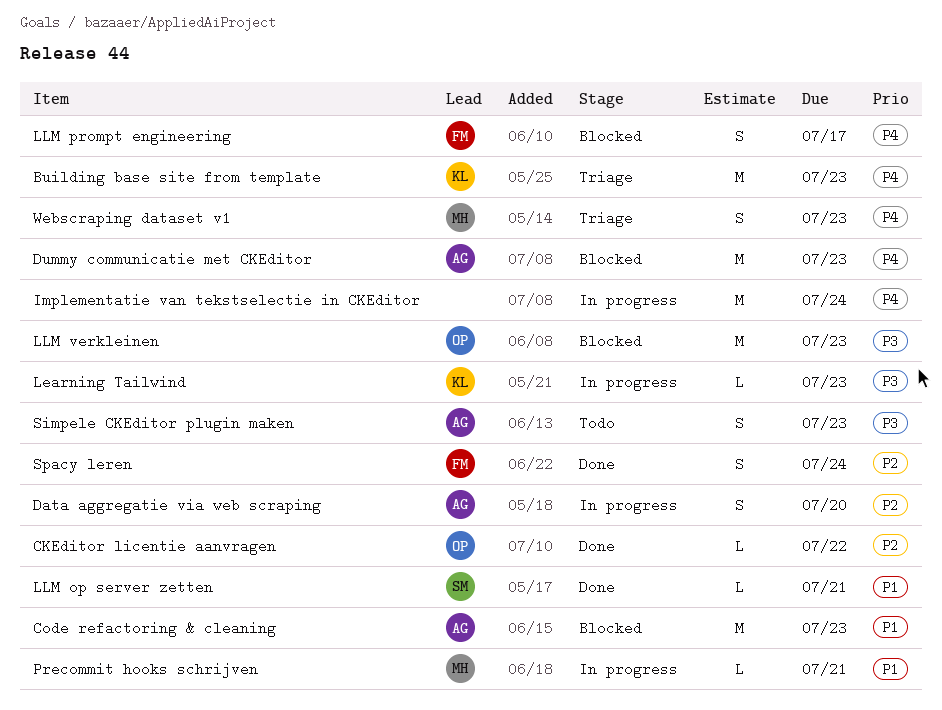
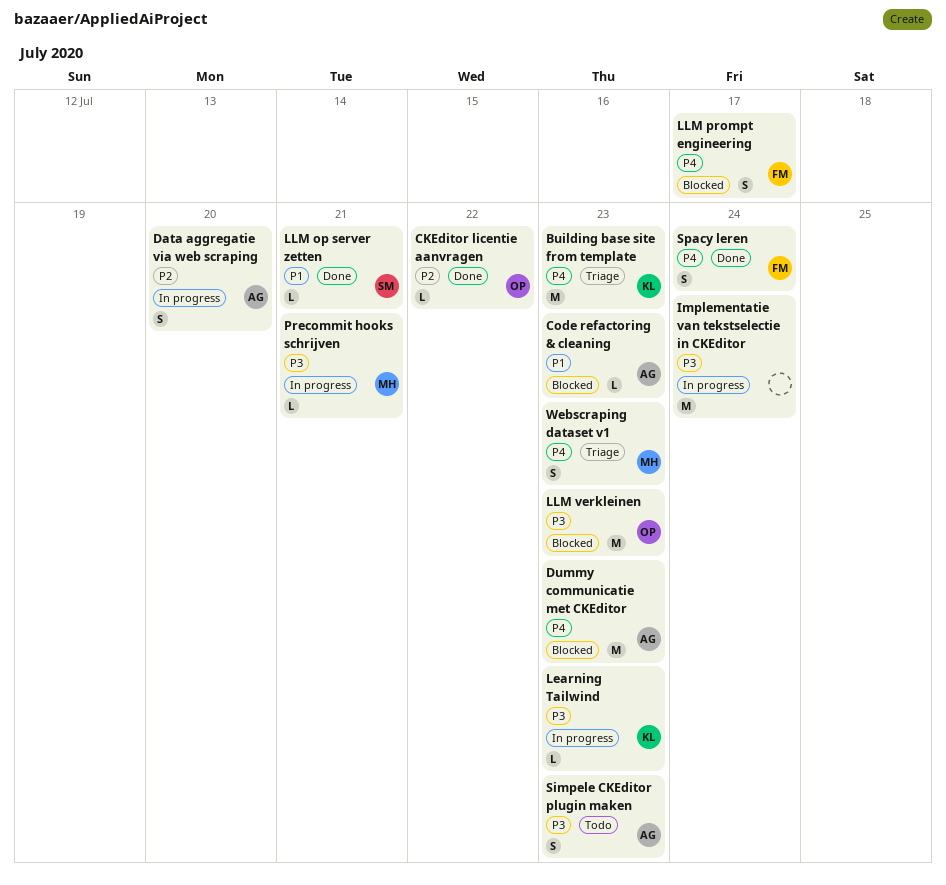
Code refactoring & cleaning, estimate: M -> L
Implementatie van tekstselectie in CKEditor, priority: P4 -> P3
Precommit hooks schrijven, priority: P1 -> P3
Spacy leren, priority: P2 -> P4

